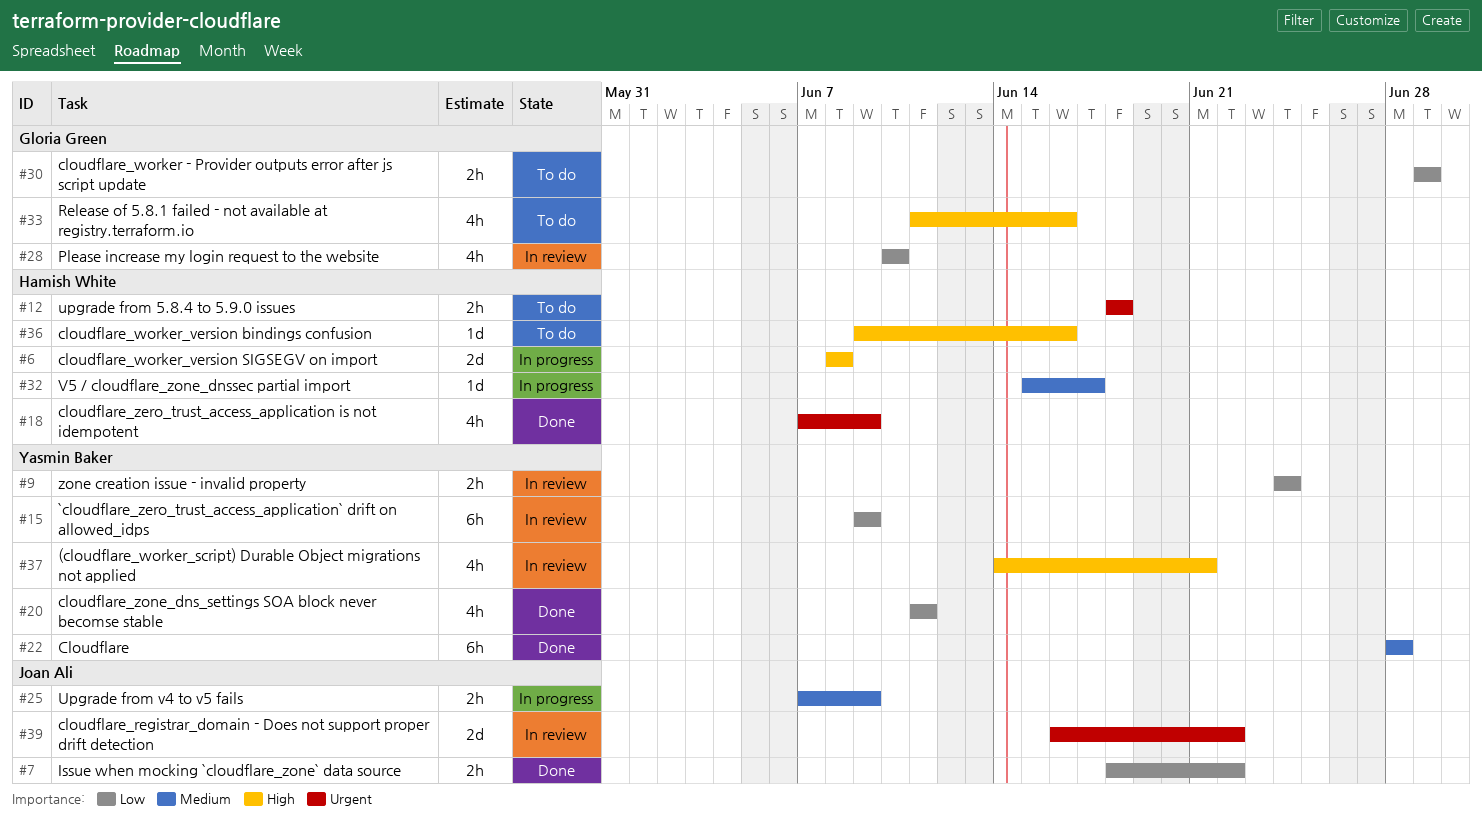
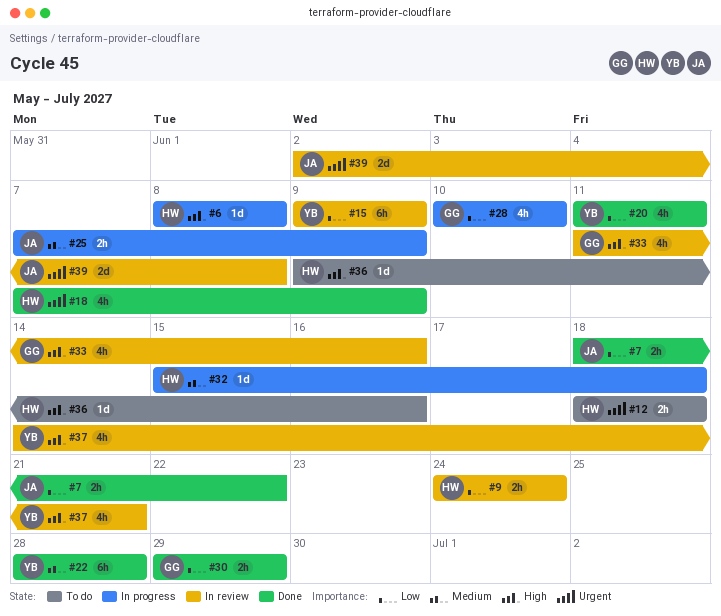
#6, estimate: 2d -> 1d
#9, owner: Yasmin Baker -> Hamish White
#28, status: In review -> In progress
#30, status: To do -> Done
#32, due: Jun 17 -> Jun 18
#33, status: To do -> In review
#39, start: Jun 16 -> Jun 2
#39, due: Jun 22 -> Jun 8

